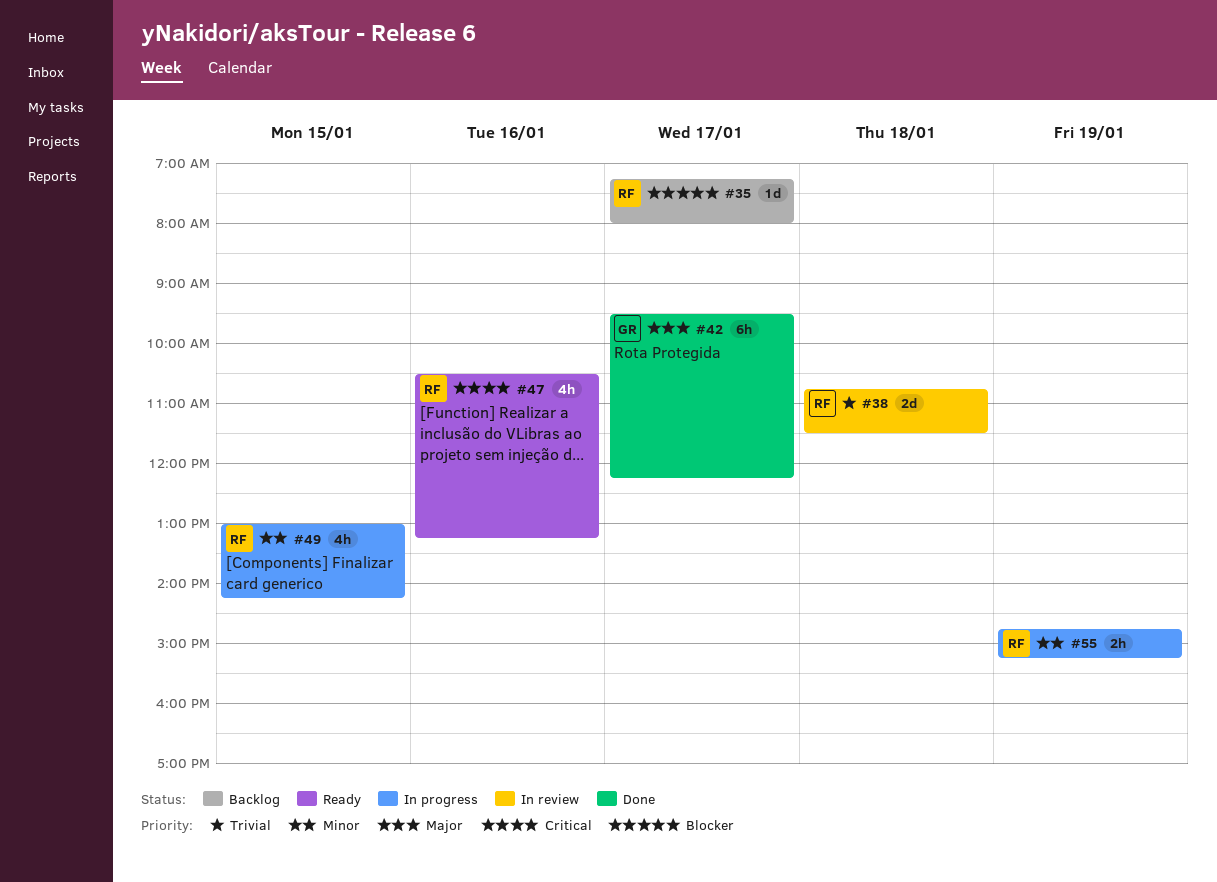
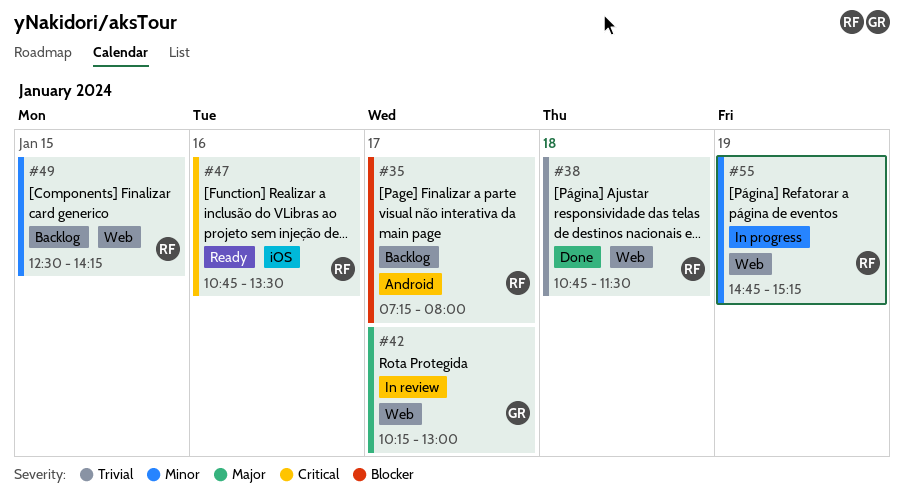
#38, status: In review -> Done
#42, status: Done -> In review
#42, begins: 09:30 -> 10:15
#42, ends: 12:15 -> 13:00
#47, begins: 10:30 -> 10:45
#47, ends: 13:15 -> 13:30
#49, status: In progress -> Backlog
#49, begins: 13:00 -> 12:30

